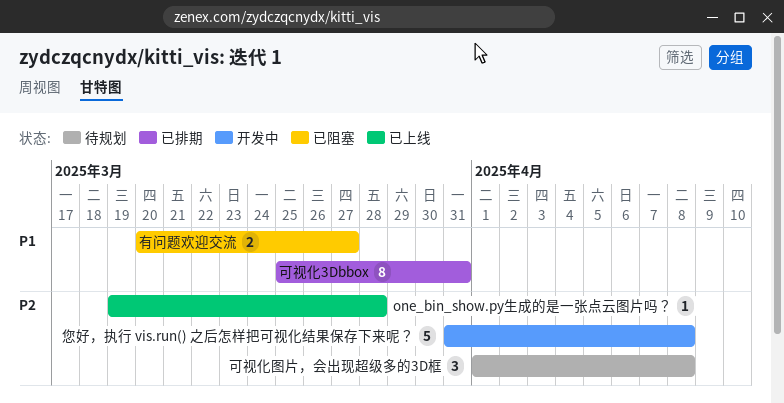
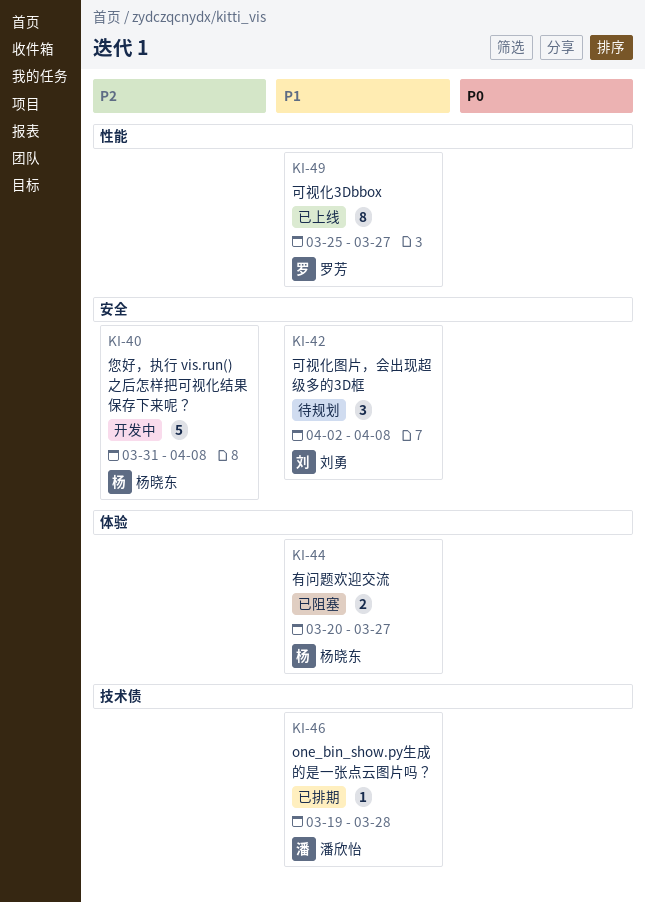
one_bin_show.py生成的是一张点云图片吗？, status: 已上线 -> 已排期
one_bin_show.py生成的是一张点云图片吗？, priority: P2 -> P1
可视化3Dbbox, status: 已排期 -> 已上线
可视化3Dbbox, due: Mar 31 -> Mar 27
可视化图片，会出现超级多的3D框, priority: P2 -> P1
可视化图片，会出现超级多的3D框, start: Apr 1 -> Apr 2

